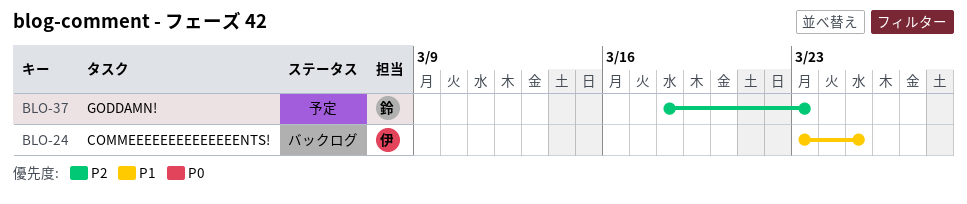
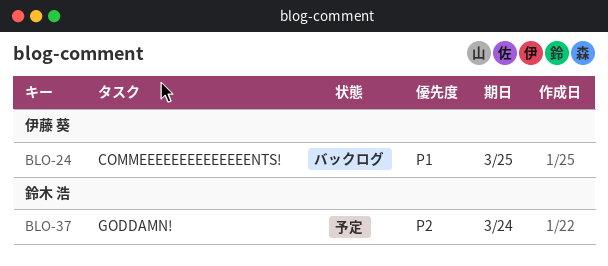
BLO-37, due: Mar 23 -> Mar 24

